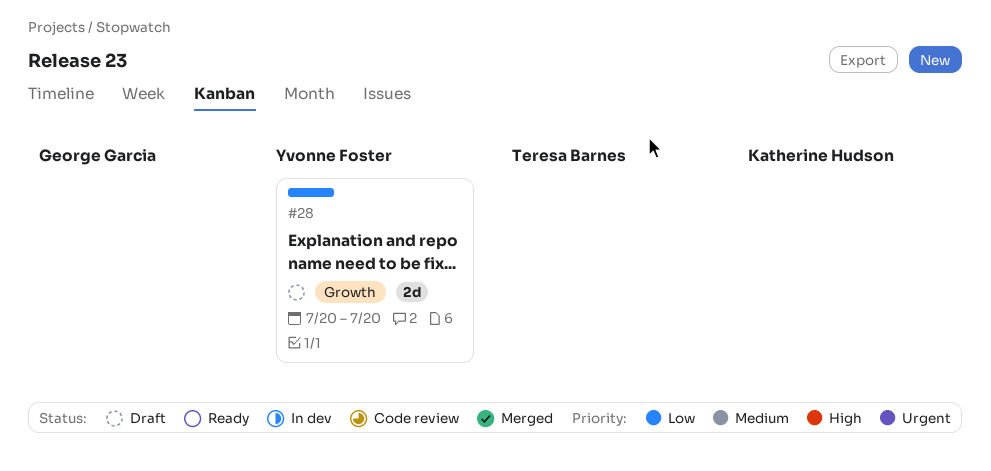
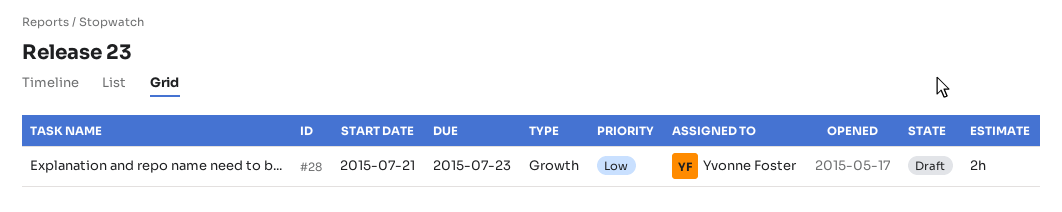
#28, estimate: 2d -> 2h
#28, start: Jul 20 -> Jul 21
#28, due: Jul 20 -> Jul 23

